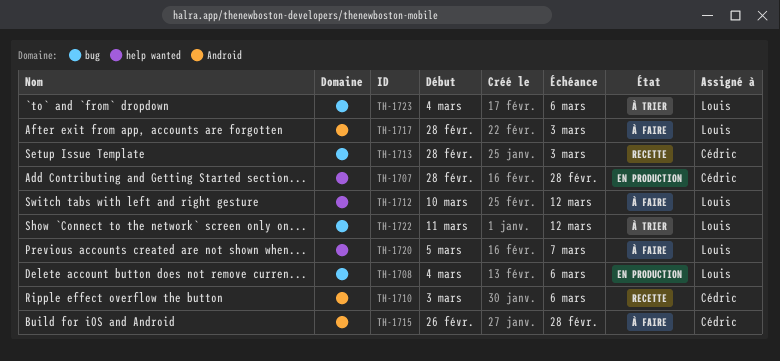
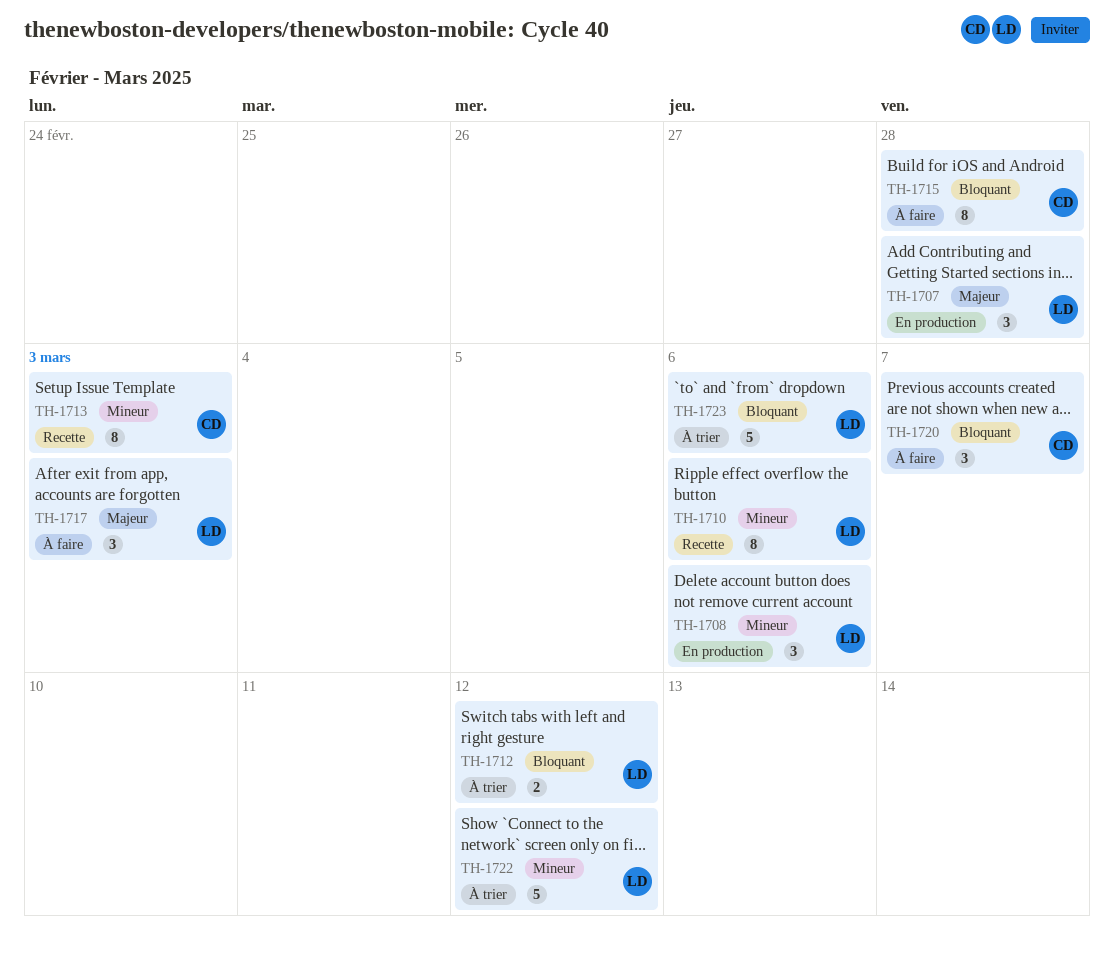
TH-1707, owner: Cédric -> Louis
TH-1710, owner: Cédric -> Louis
TH-1712, status: À faire -> À trier
TH-1720, owner: Louis -> Cédric

